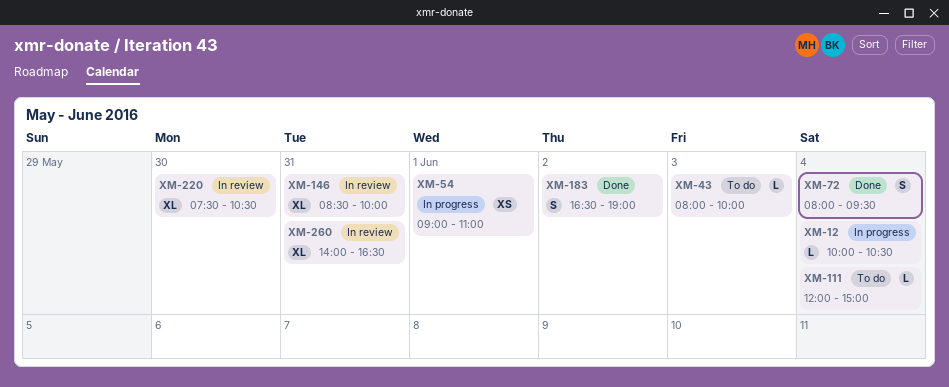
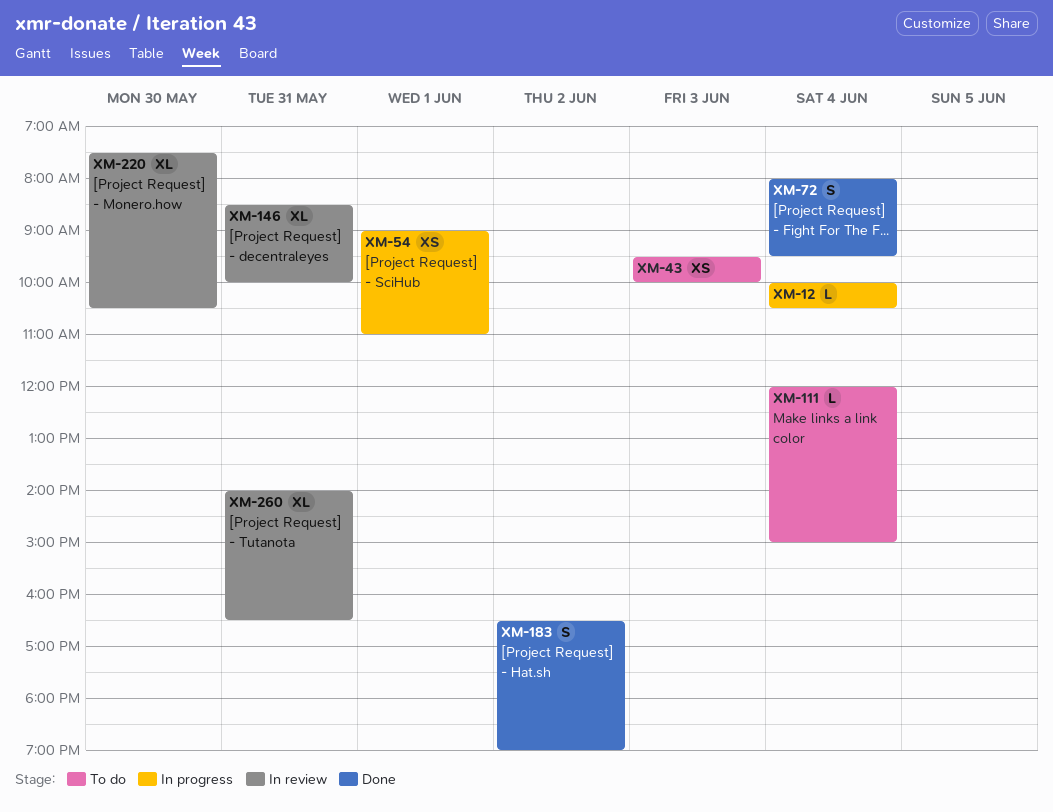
XM-43, estimate: L -> XS
XM-43, begins: 08:00 -> 09:30

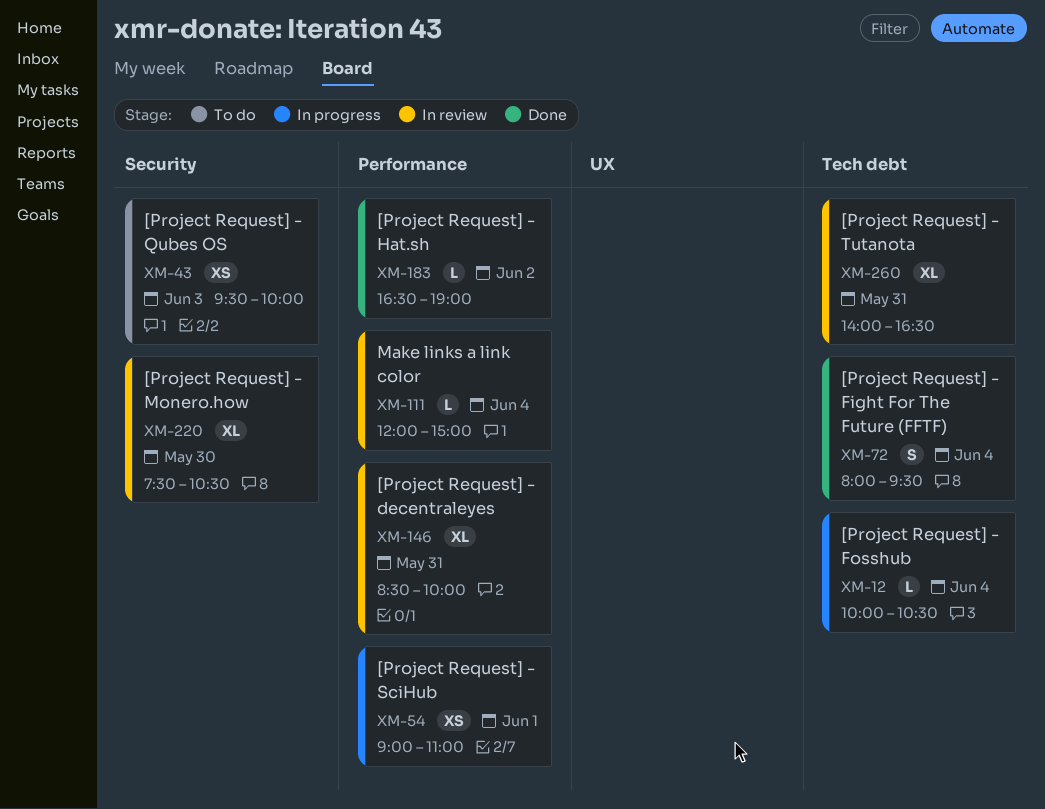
XM-111, status: To do -> In review
XM-183, estimate: S -> L

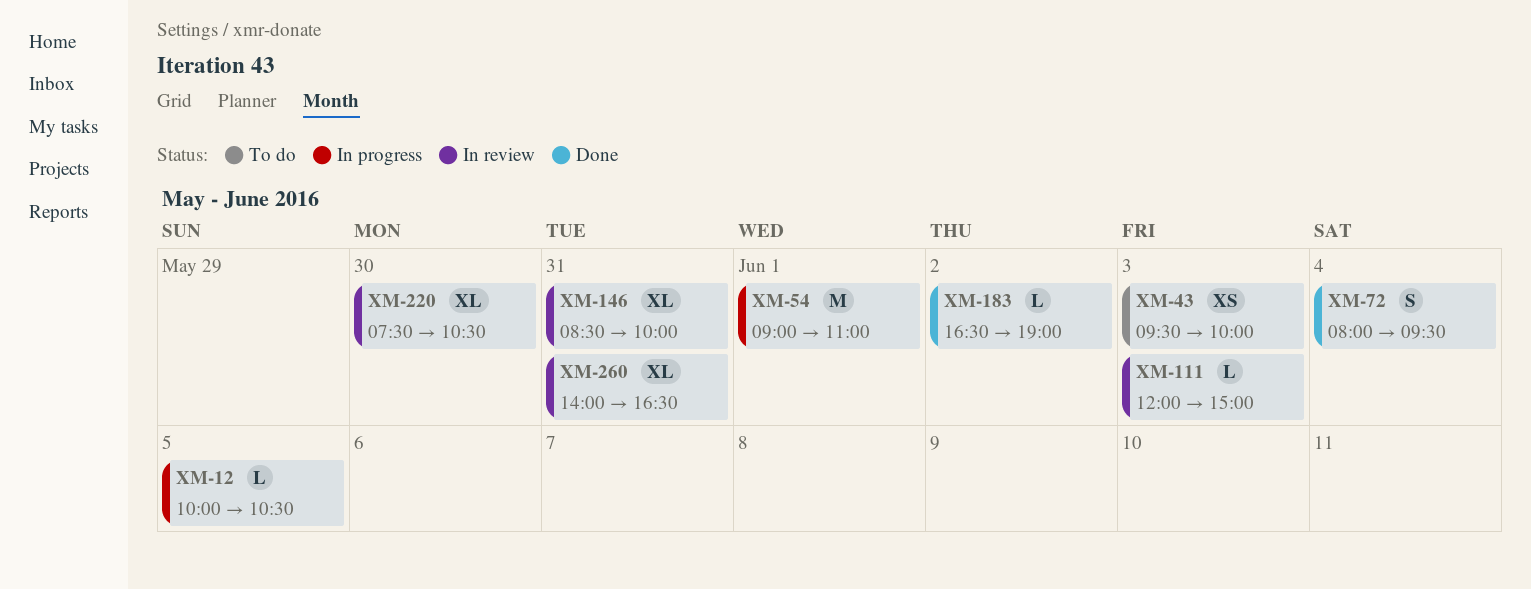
XM-12, day: Jun 4 -> Jun 5
XM-54, estimate: XS -> M
XM-111, day: Jun 4 -> Jun 3

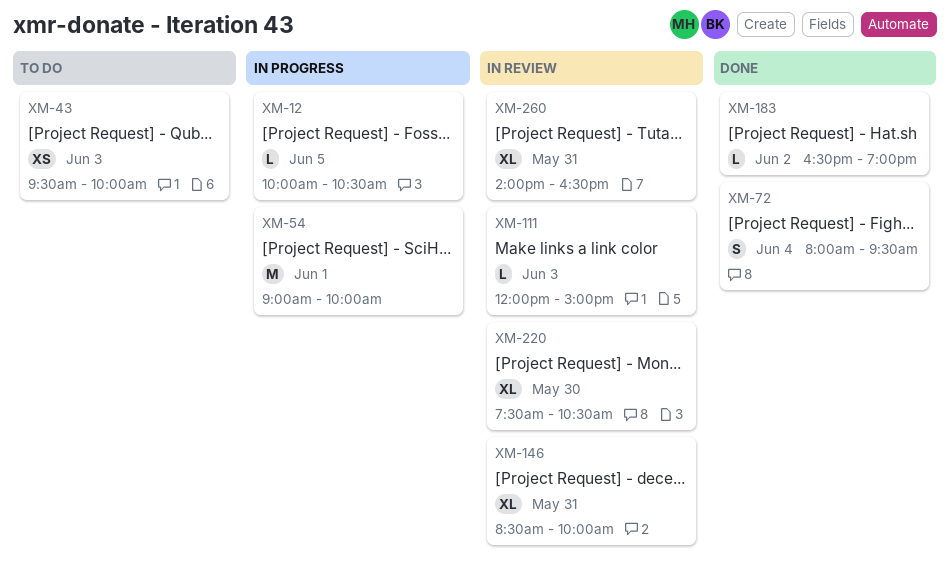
XM-54, ends: 11:00 -> 10:00

